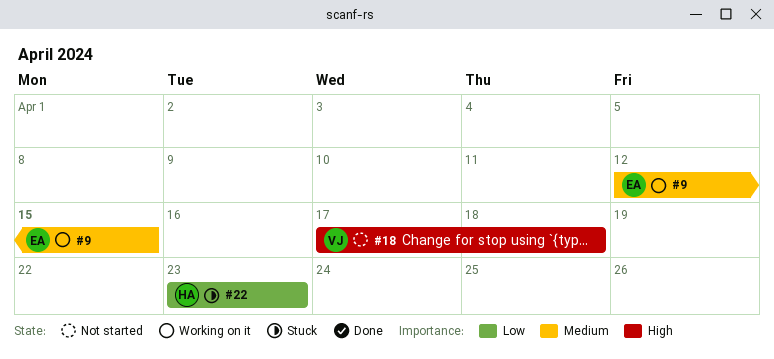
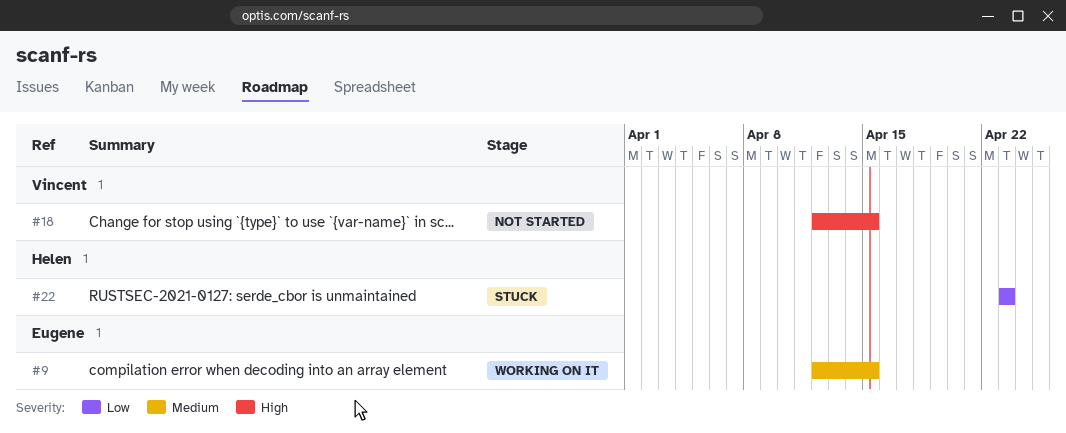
#18, start: Apr 17 -> Apr 12
#18, due: Apr 18 -> Apr 15

